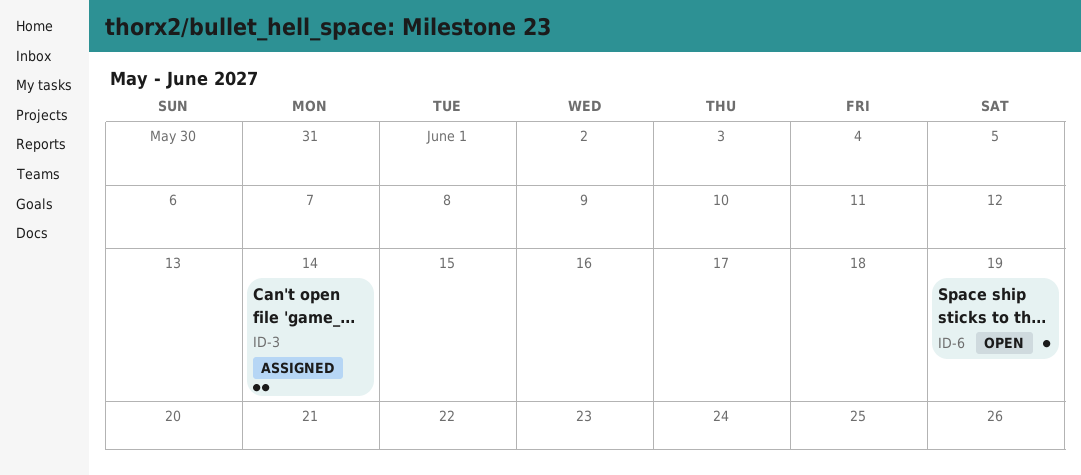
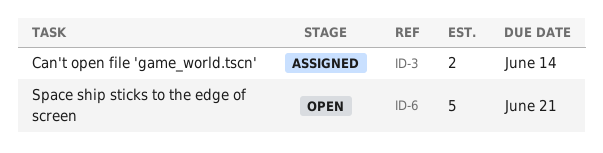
ID-6, estimate: 1 -> 5
ID-6, due: Jun 19 -> Jun 21

